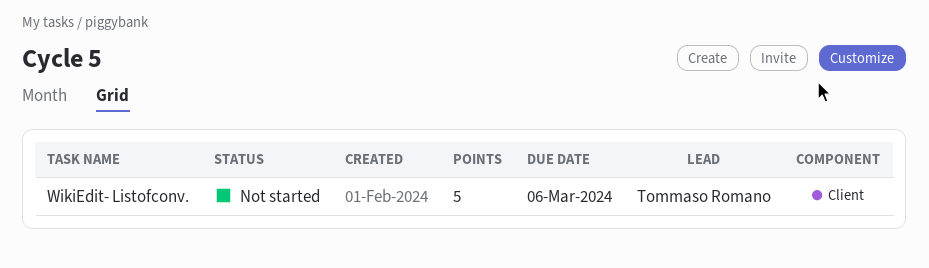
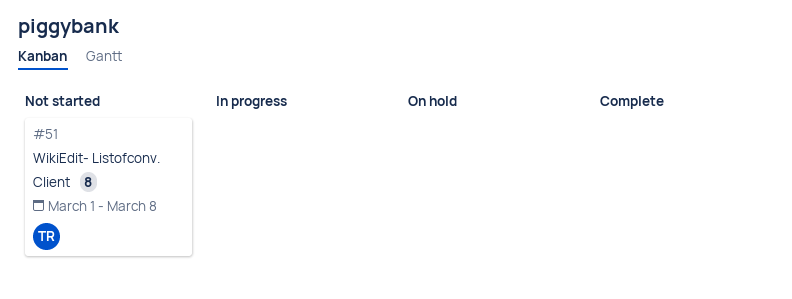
WikiEdit- Listofconv., estimate: 5 -> 8
WikiEdit- Listofconv., due: Mar 6 -> Mar 8

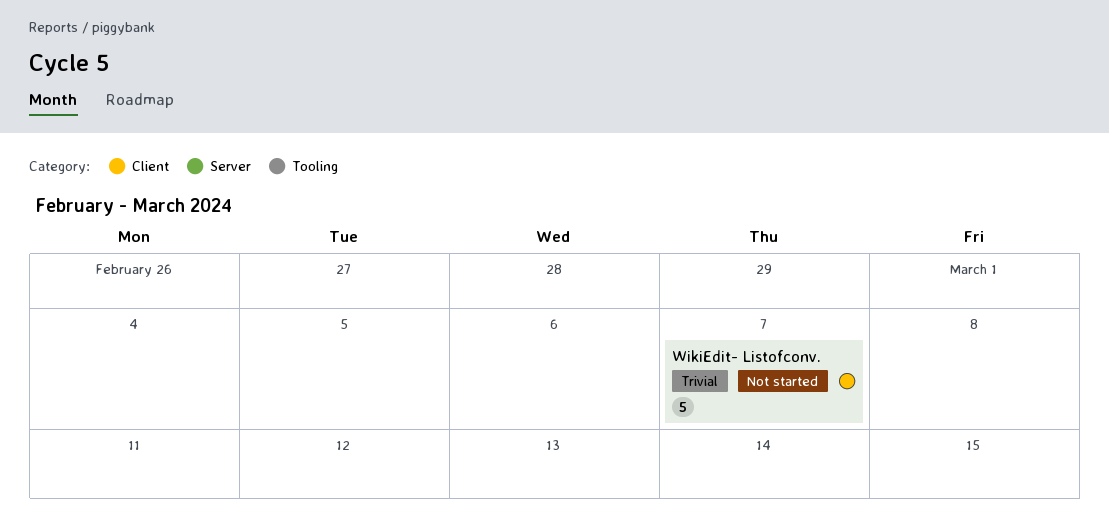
WikiEdit- Listofconv., estimate: 8 -> 5
WikiEdit- Listofconv., due: Mar 8 -> Mar 7

